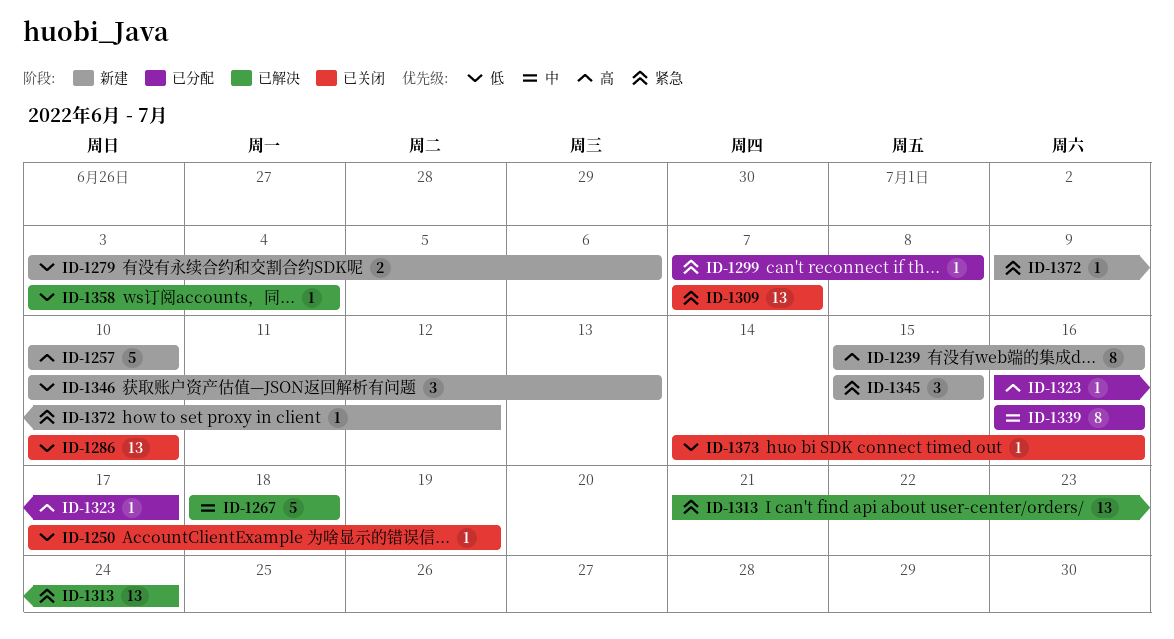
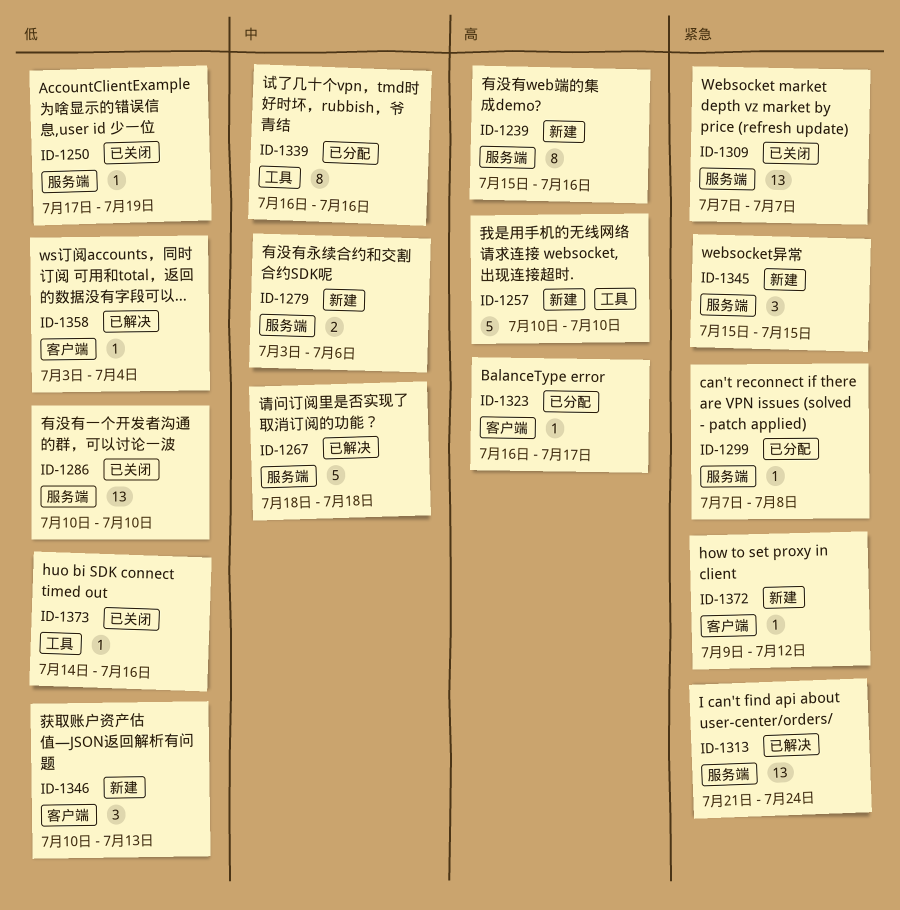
ID-1279, priority: 低 -> 中

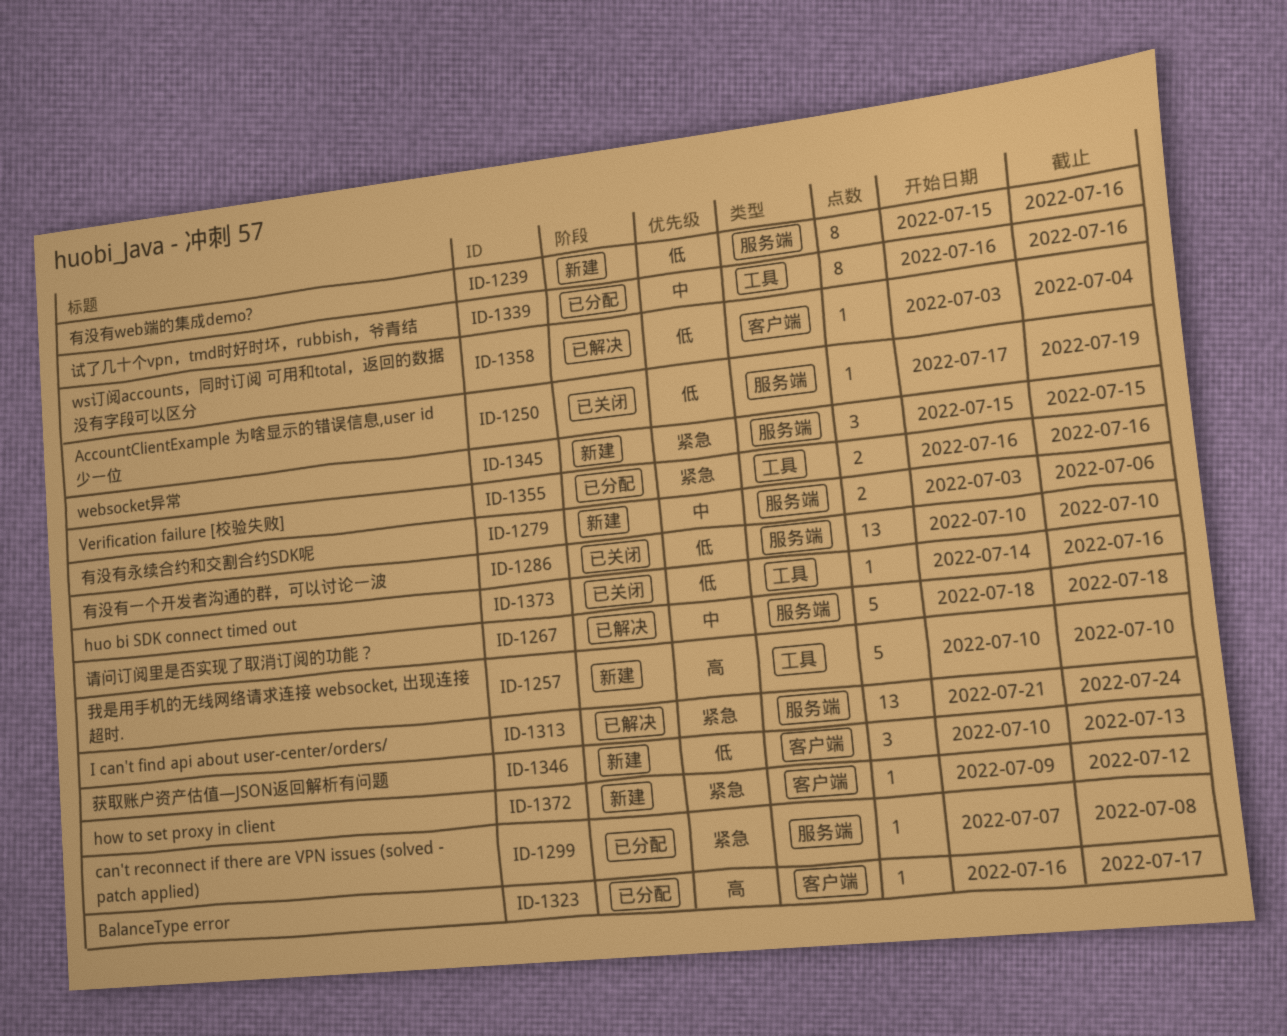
ID-1239, priority: 高 -> 低
ID-1309: present -> none
ID-1355: none -> present

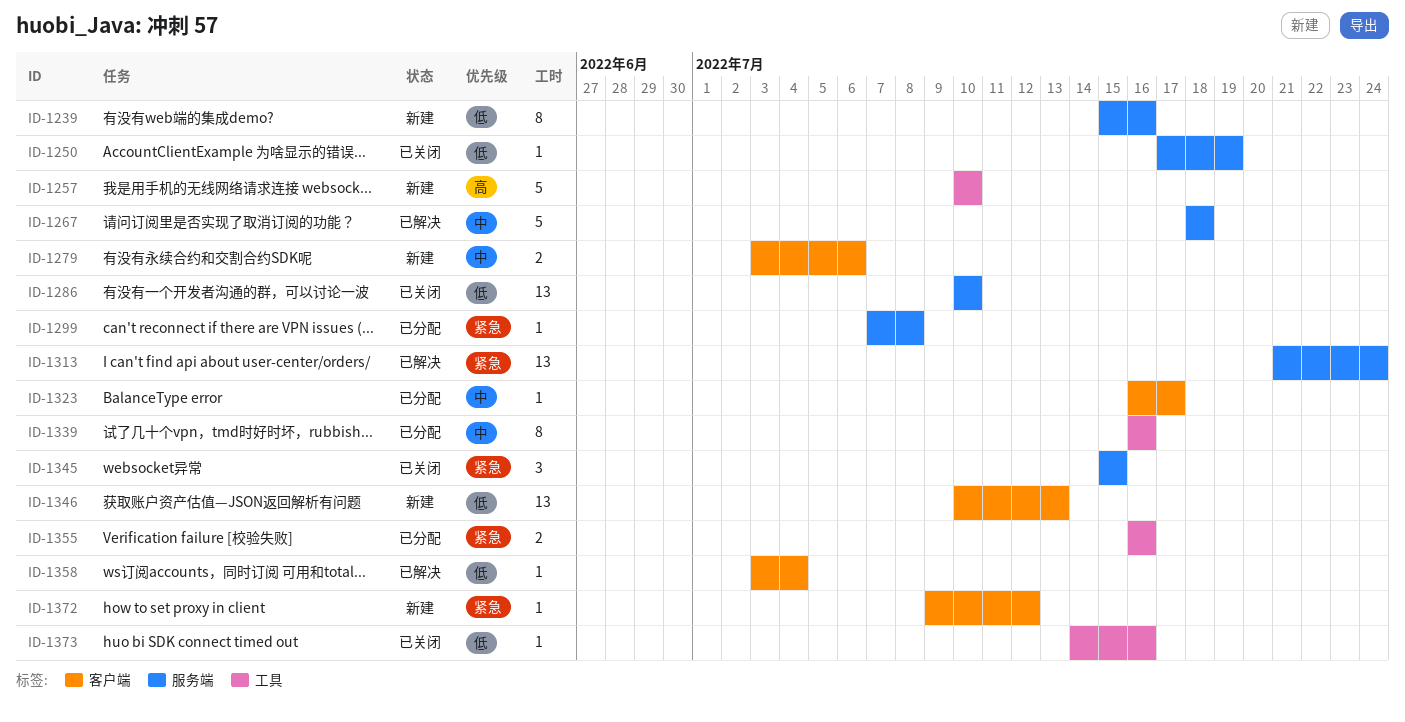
ID-1279, label: 服务端 -> 客户端
ID-1323, priority: 高 -> 中
ID-1345, status: 新建 -> 已关闭
ID-1346, estimate: 3 -> 13

